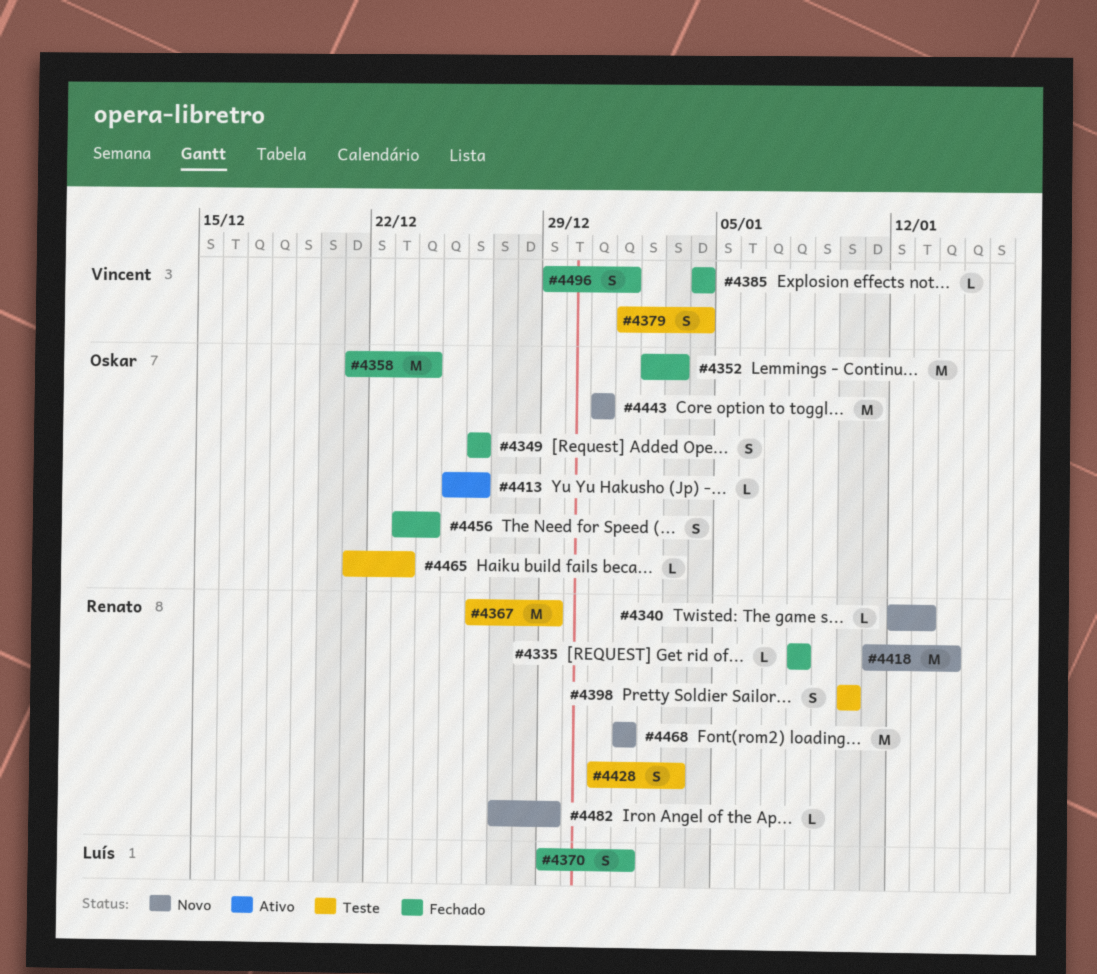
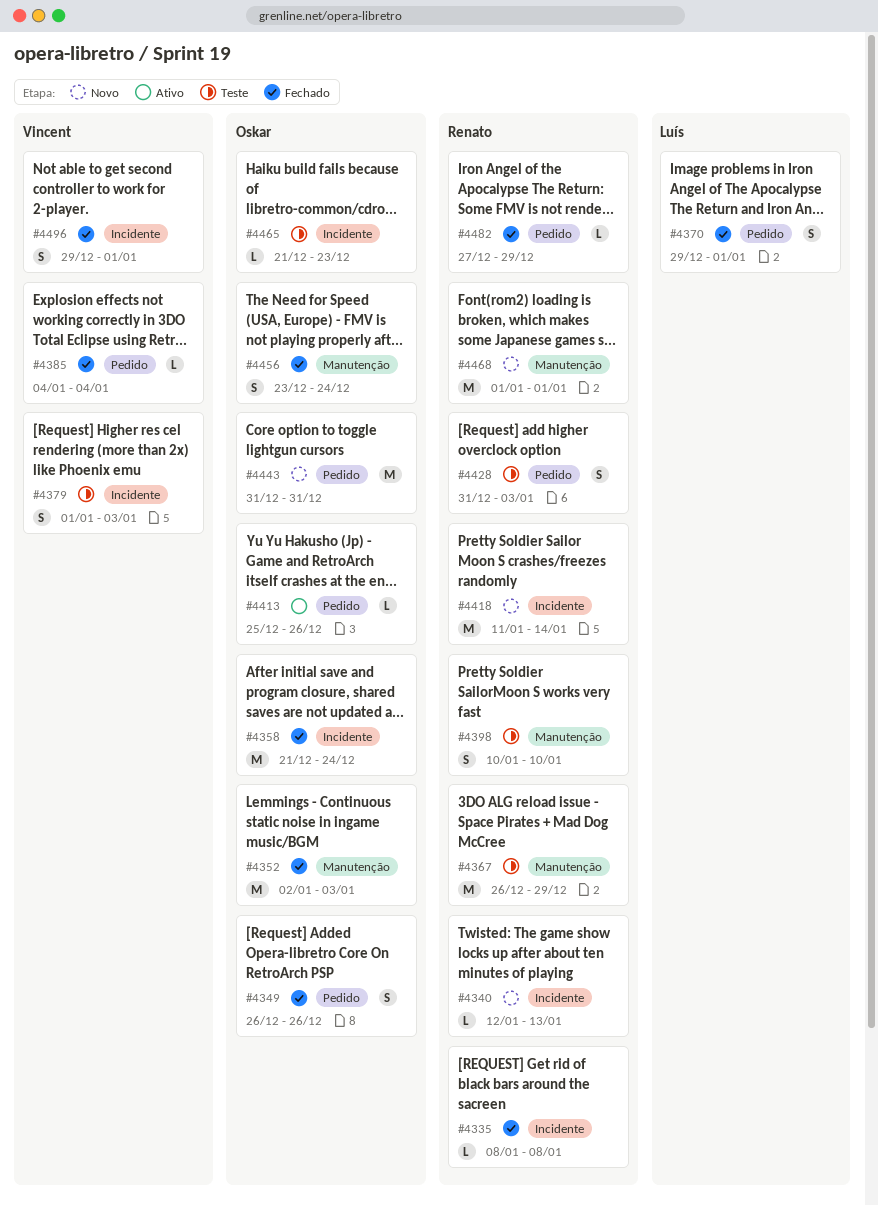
#4379, due: Jan 4 -> Jan 3
#4482, status: Novo -> Fechado

